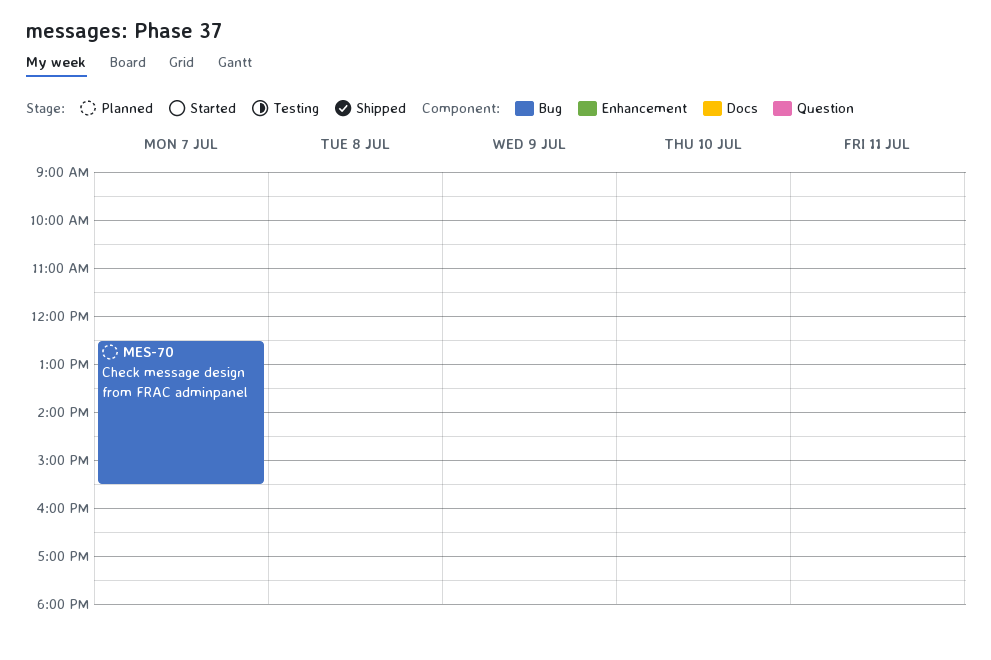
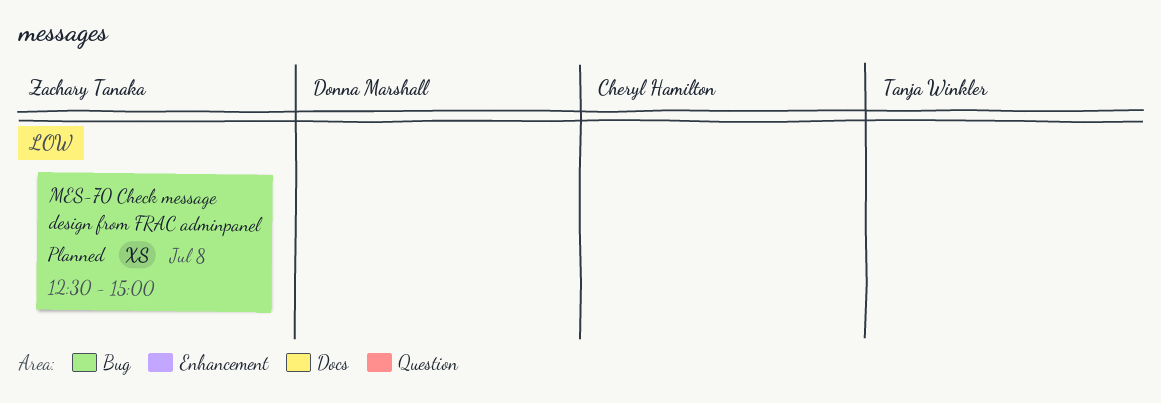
MES-70, day: Jul 7 -> Jul 8
MES-70, ends: 15:30 -> 15:00

